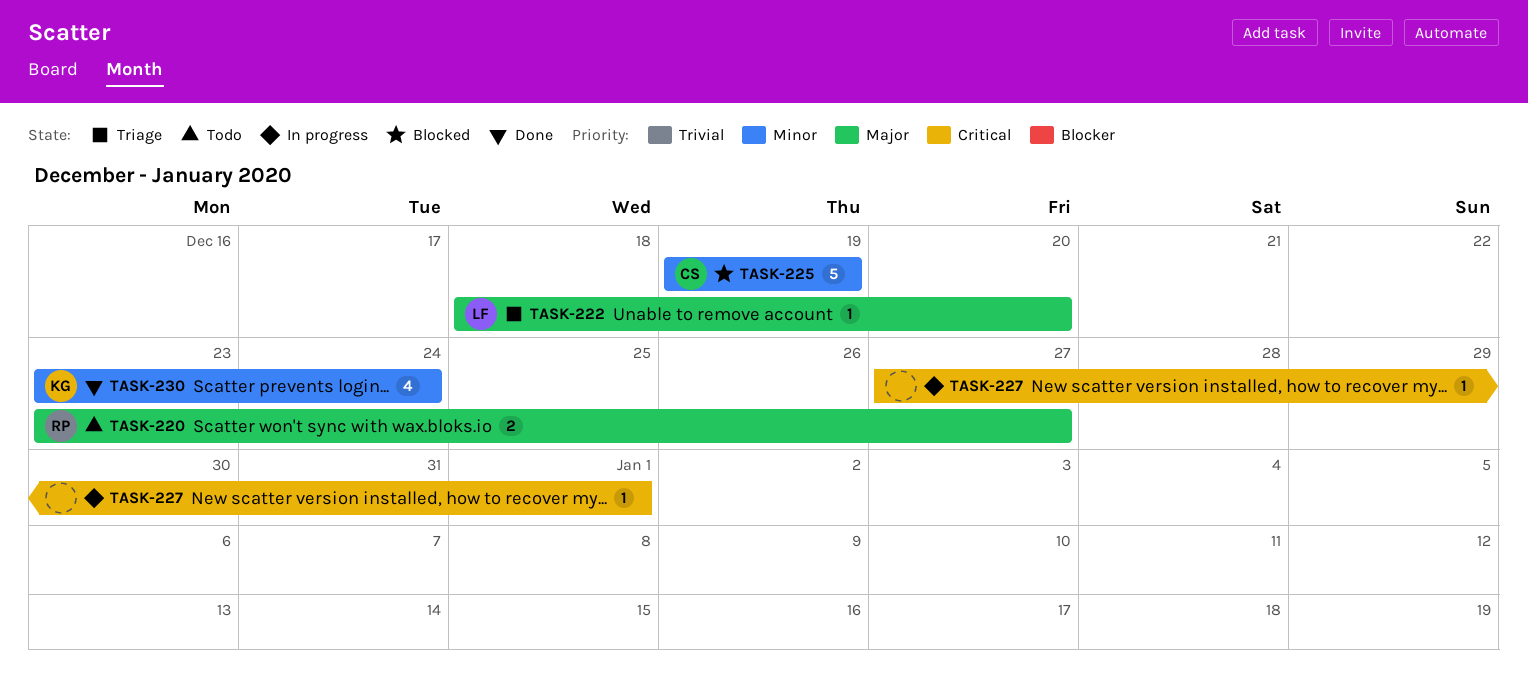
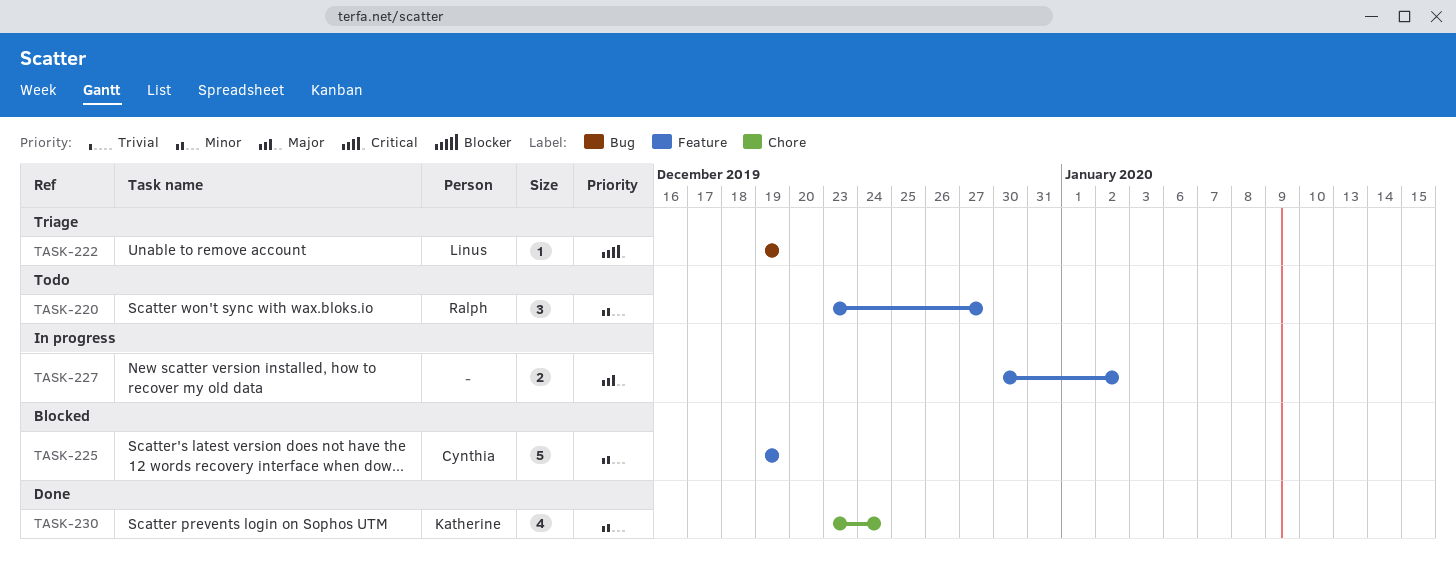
TASK-220, priority: Major -> Minor
TASK-220, estimate: 2 -> 3
TASK-222, priority: Major -> Critical
TASK-222, start: Dec 18 -> Dec 19
TASK-222, due: Dec 20 -> Dec 19
TASK-227, priority: Critical -> Major
TASK-227, estimate: 1 -> 2
TASK-227, start: Dec 27 -> Dec 30
TASK-227, due: Jan 1 -> Jan 2

